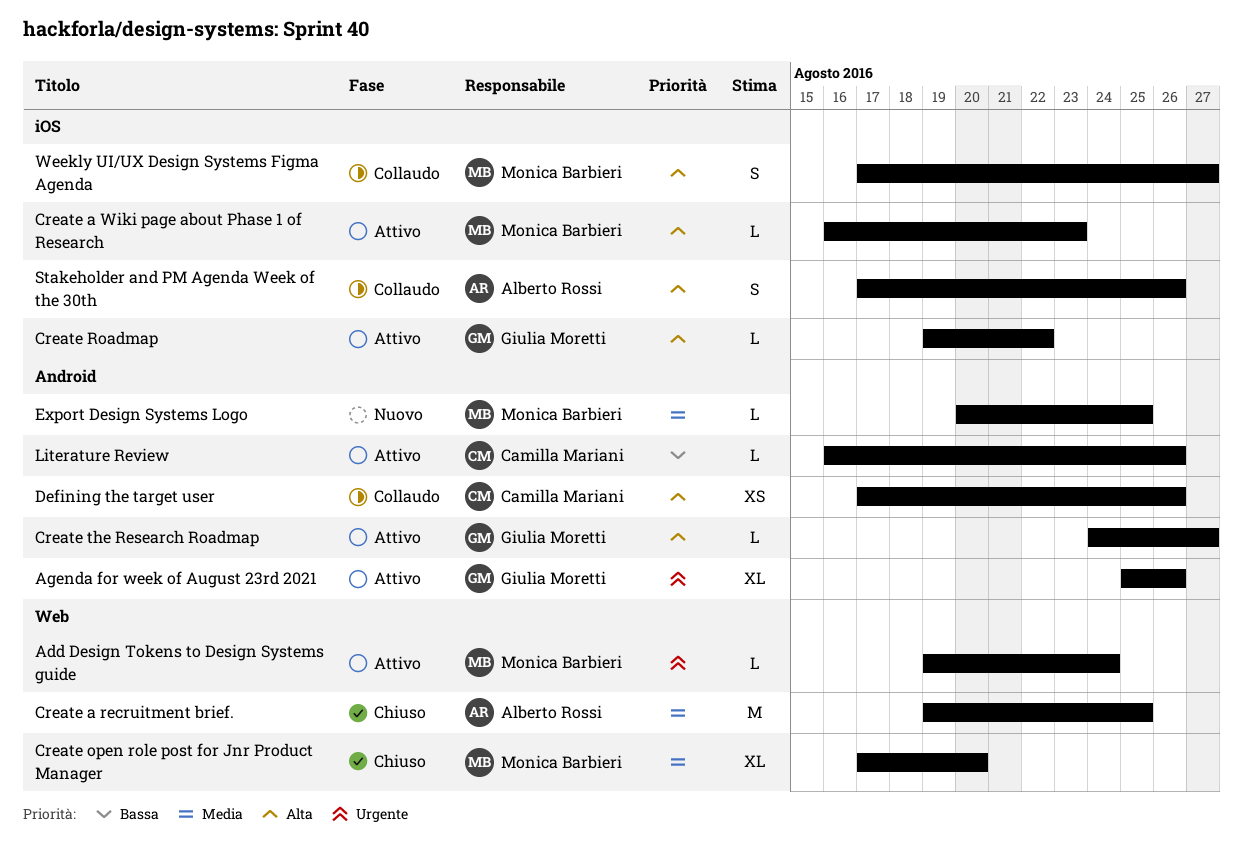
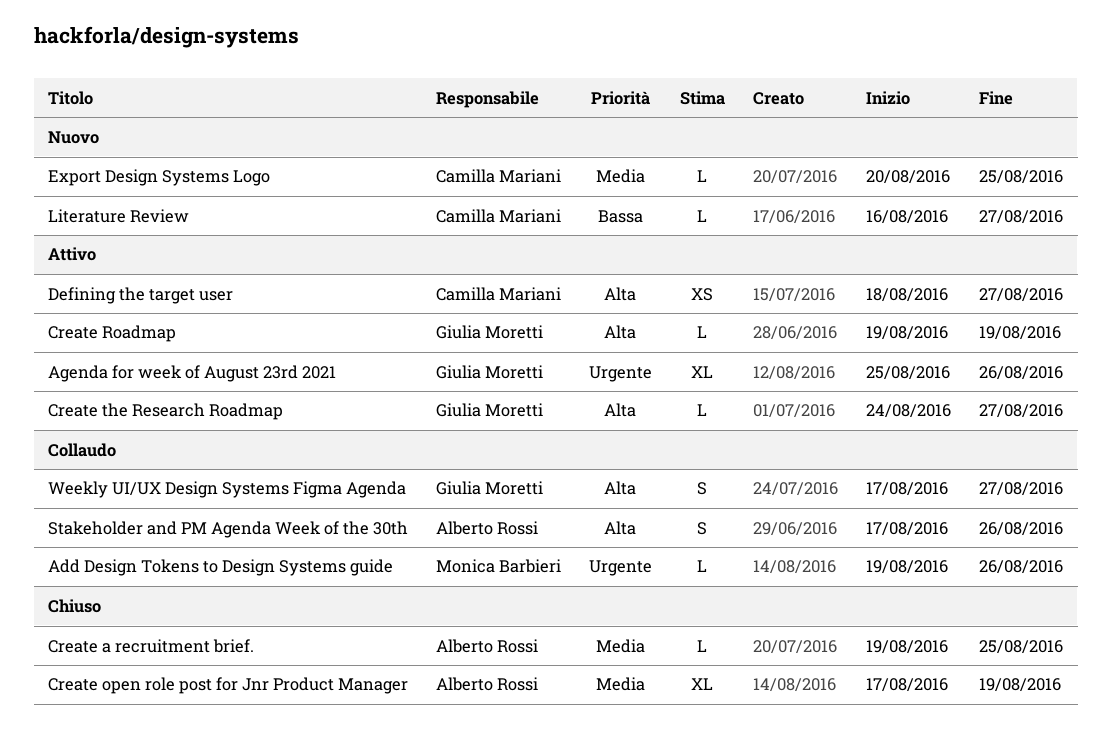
Add Design Tokens to Design Systems guide, status: Attivo -> Collaudo
Add Design Tokens to Design Systems guide, due: Aug 24 -> Aug 26
Create a recruitment brief., estimate: M -> L
Create a Wiki page about Phase 1 of Research: present -> none
Create open role post for Jnr Product Manager, owner: Monica Barbieri -> Alberto Rossi
Create open role post for Jnr Product Manager, due: Aug 20 -> Aug 19
Create Roadmap, due: Aug 22 -> Aug 19
Defining the target user, status: Collaudo -> Attivo
Defining the target user, start: Aug 17 -> Aug 18
Defining the target user, due: Aug 26 -> Aug 27
Export Design Systems Logo, owner: Monica Barbieri -> Camilla Mariani
Literature Review, status: Attivo -> Nuovo
Literature Review, due: Aug 26 -> Aug 27
Weekly UI/UX Design Systems Figma Agenda, owner: Monica Barbieri -> Giulia Moretti

